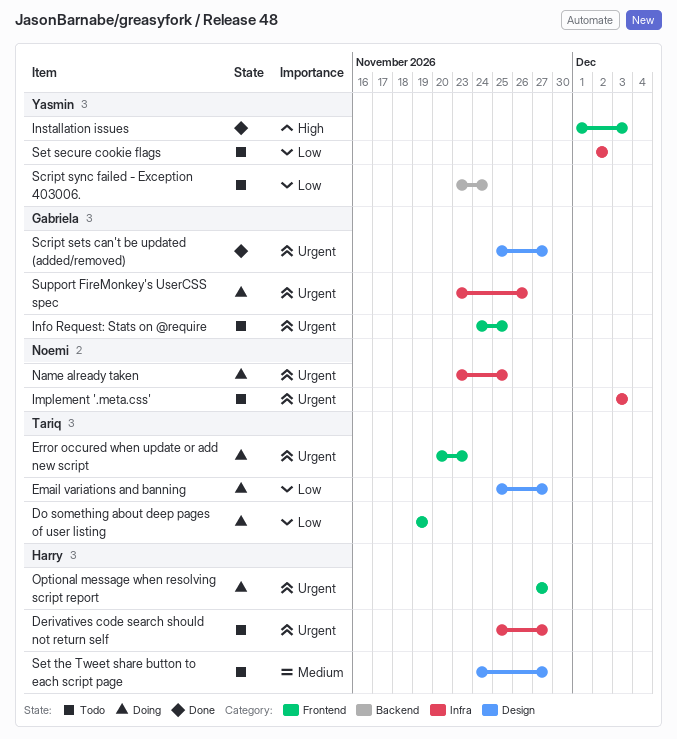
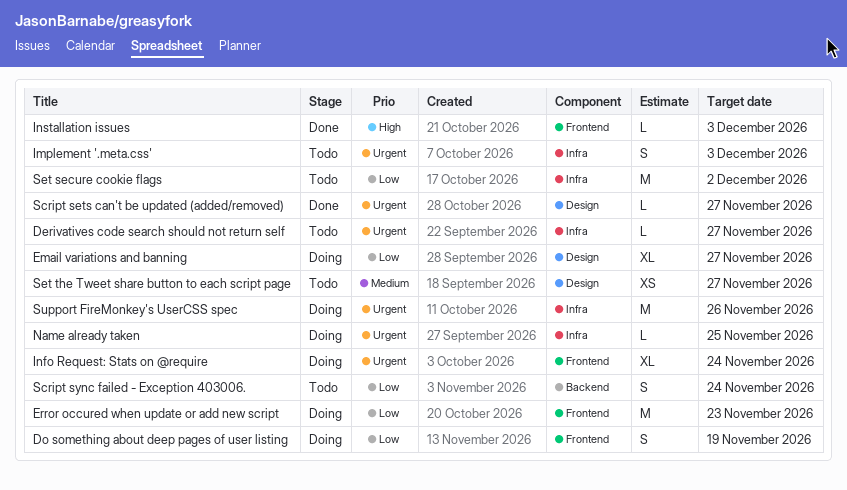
Error occured when update or add new script, priority: Urgent -> Low
Info Request: Stats on @require, status: Todo -> Doing
Info Request: Stats on @require, due: Nov 25 -> Nov 24
Optional message when resolving script report: present -> none

